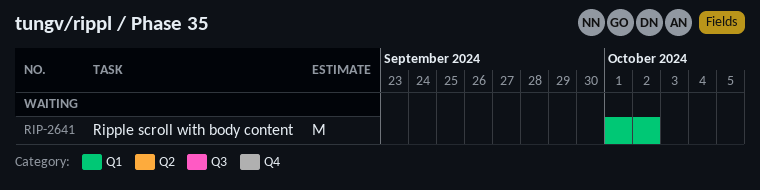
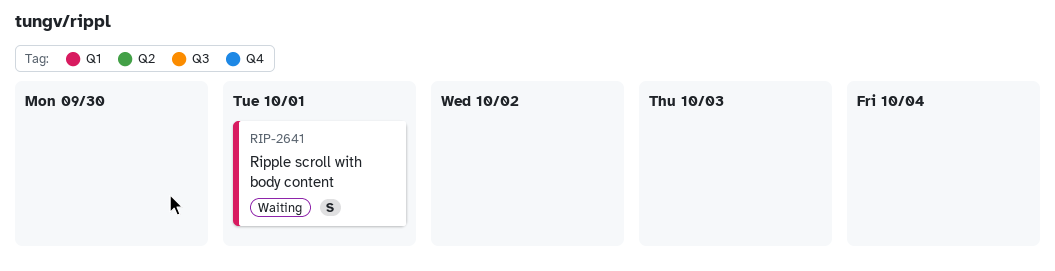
RIP-2641, estimate: M -> S
RIP-2641, due: Oct 2 -> Oct 1

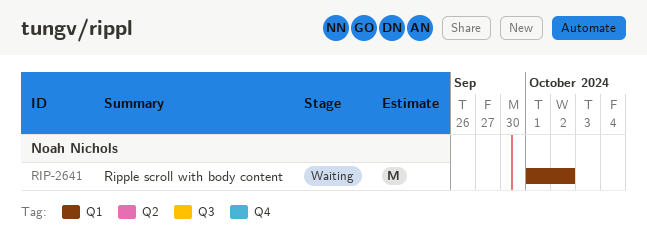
RIP-2641, estimate: S -> M
RIP-2641, due: Oct 1 -> Oct 2

